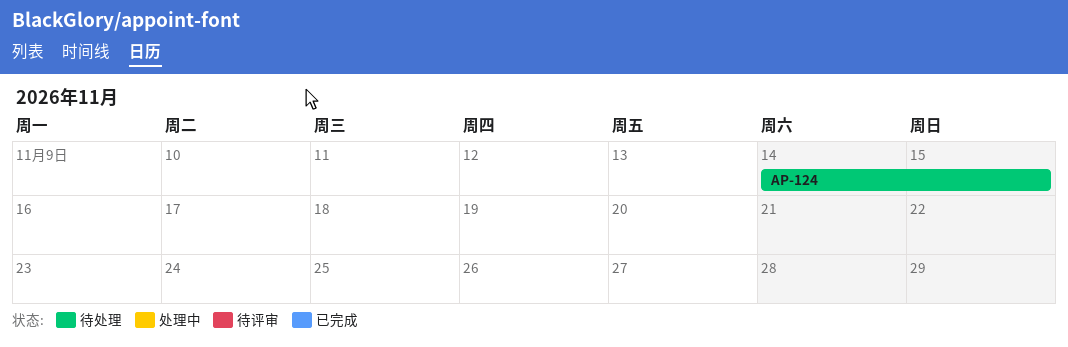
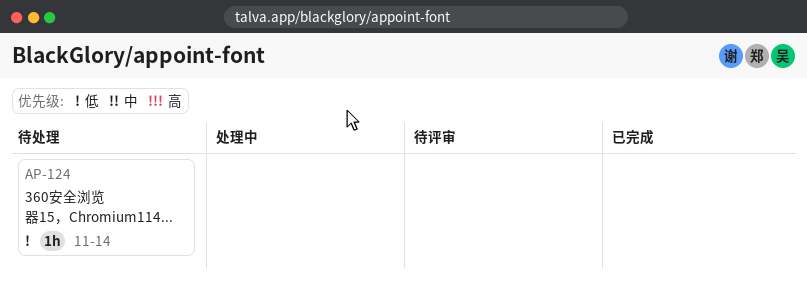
AP-124, due: Nov 15 -> Nov 14

